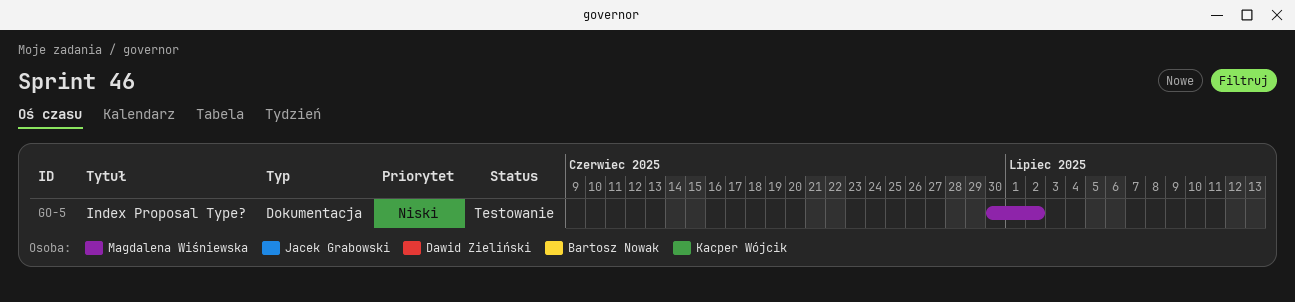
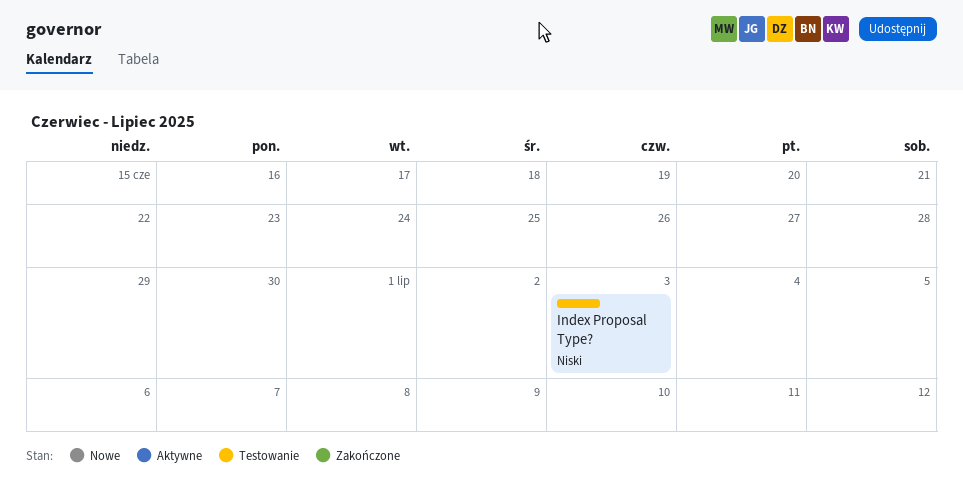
Index Proposal Type?, due: Jul 2 -> Jul 3

